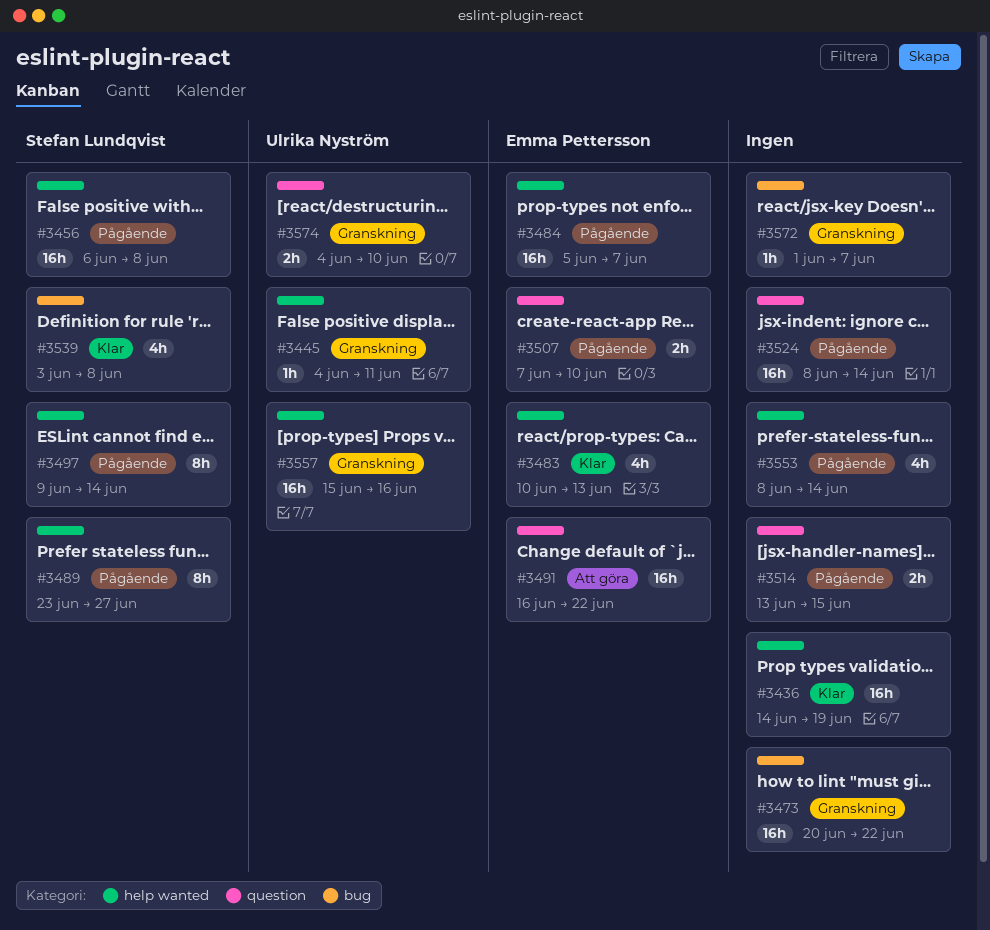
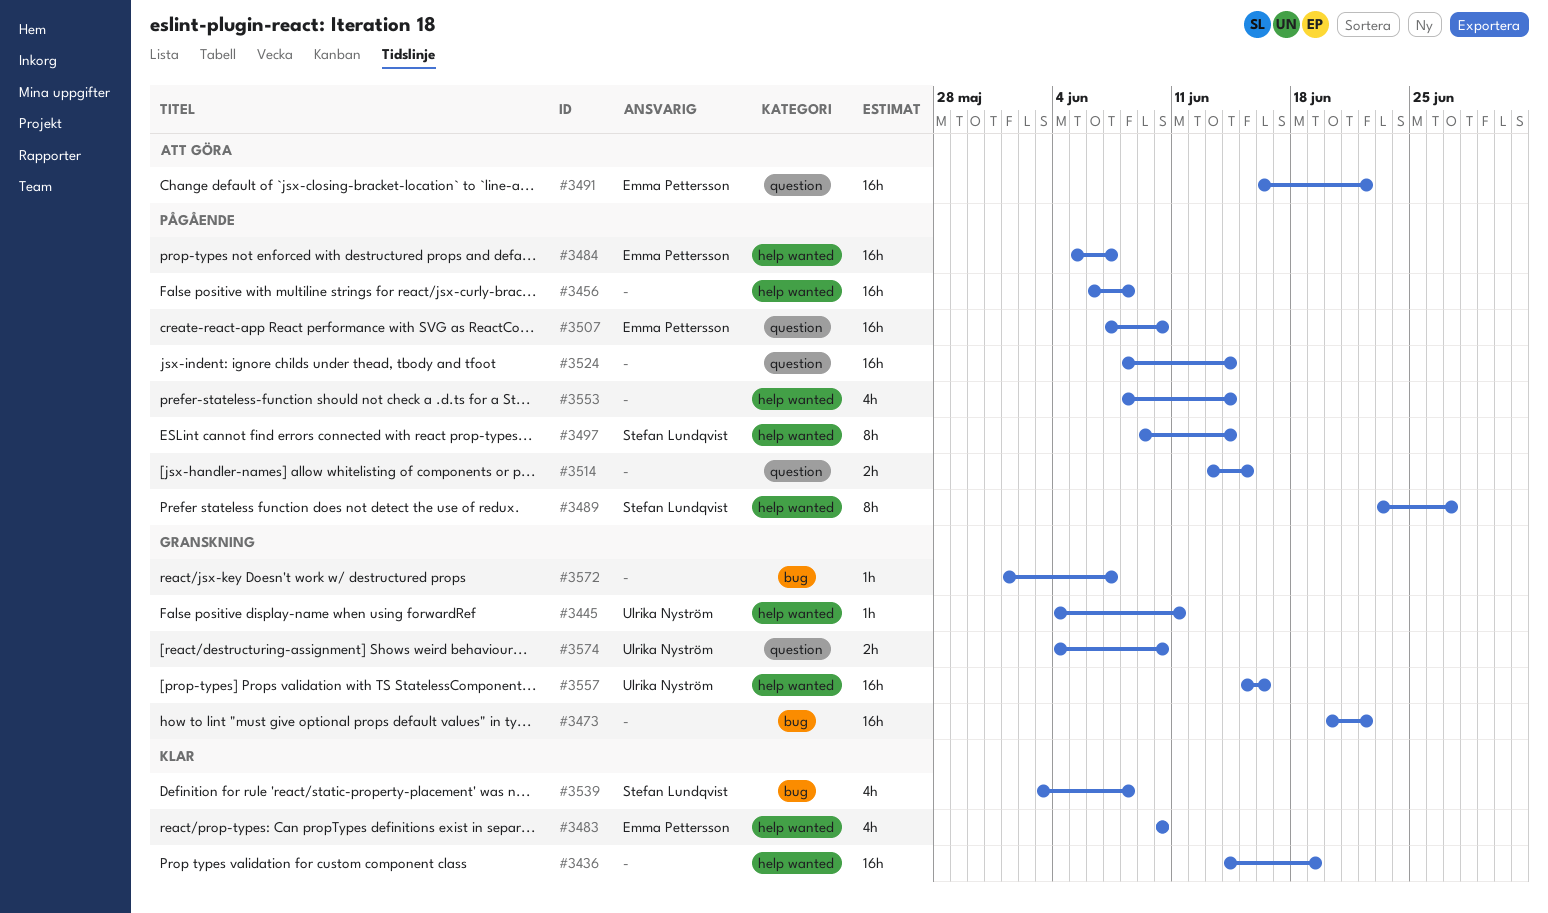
#3456, owner: Stefan Lundqvist -> none
#3483, due: Jun 13 -> Jun 10
#3507, estimate: 2h -> 16h

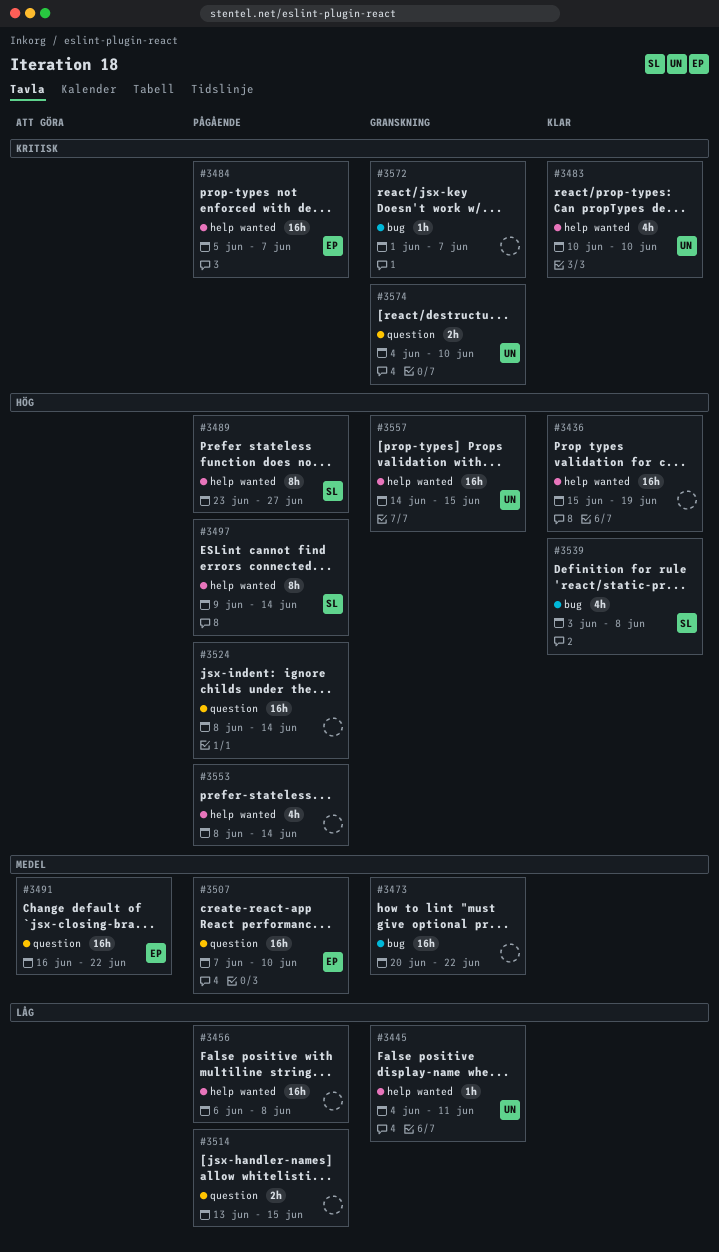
#3436, start: Jun 14 -> Jun 15
#3483, owner: Emma Pettersson -> Ulrika Nyström
#3557, start: Jun 15 -> Jun 14
#3557, due: Jun 16 -> Jun 15

